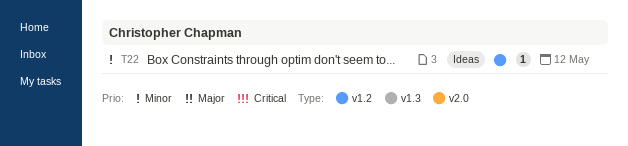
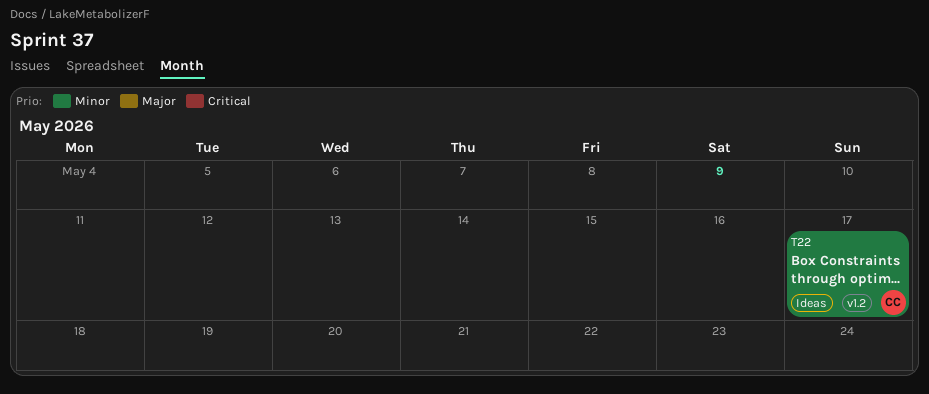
T22, due: May 12 -> May 17

